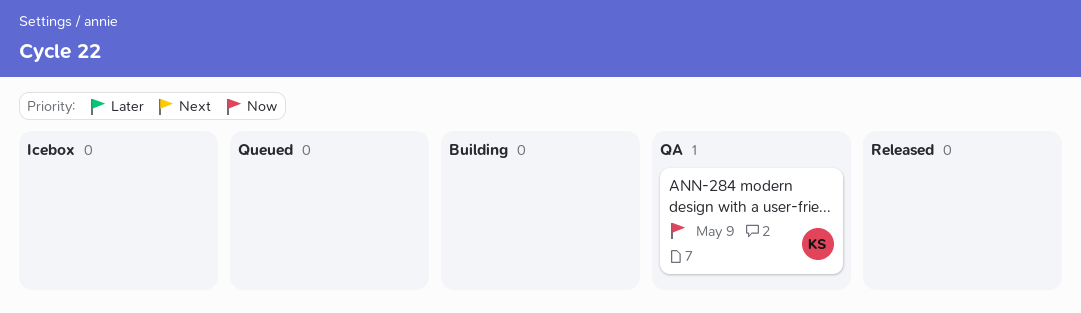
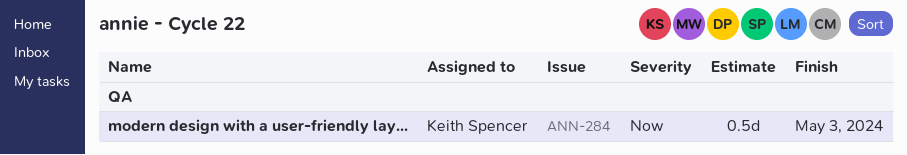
ANN-284, due: May 9 -> May 3

